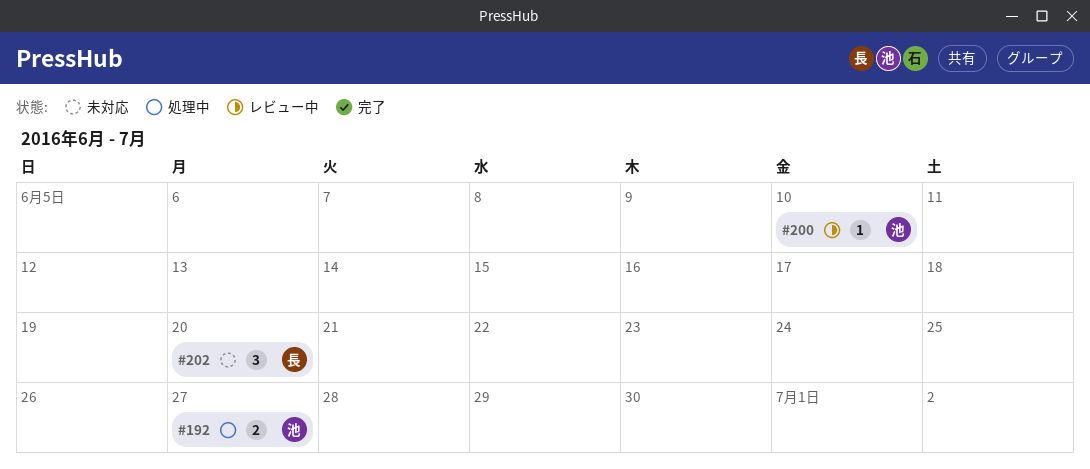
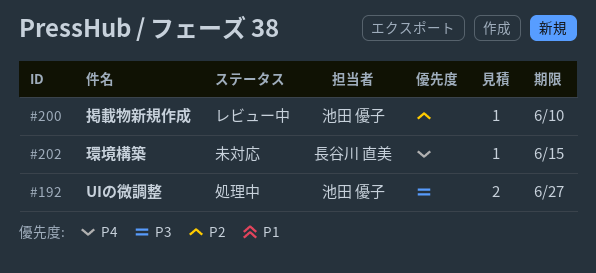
#202, estimate: 3 -> 1
#202, due: Jun 20 -> Jun 15

